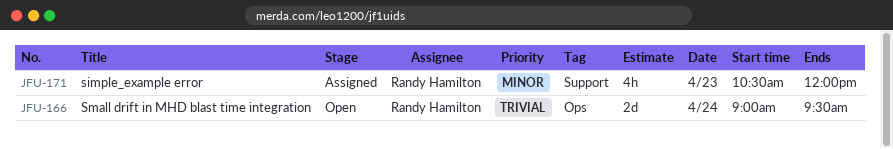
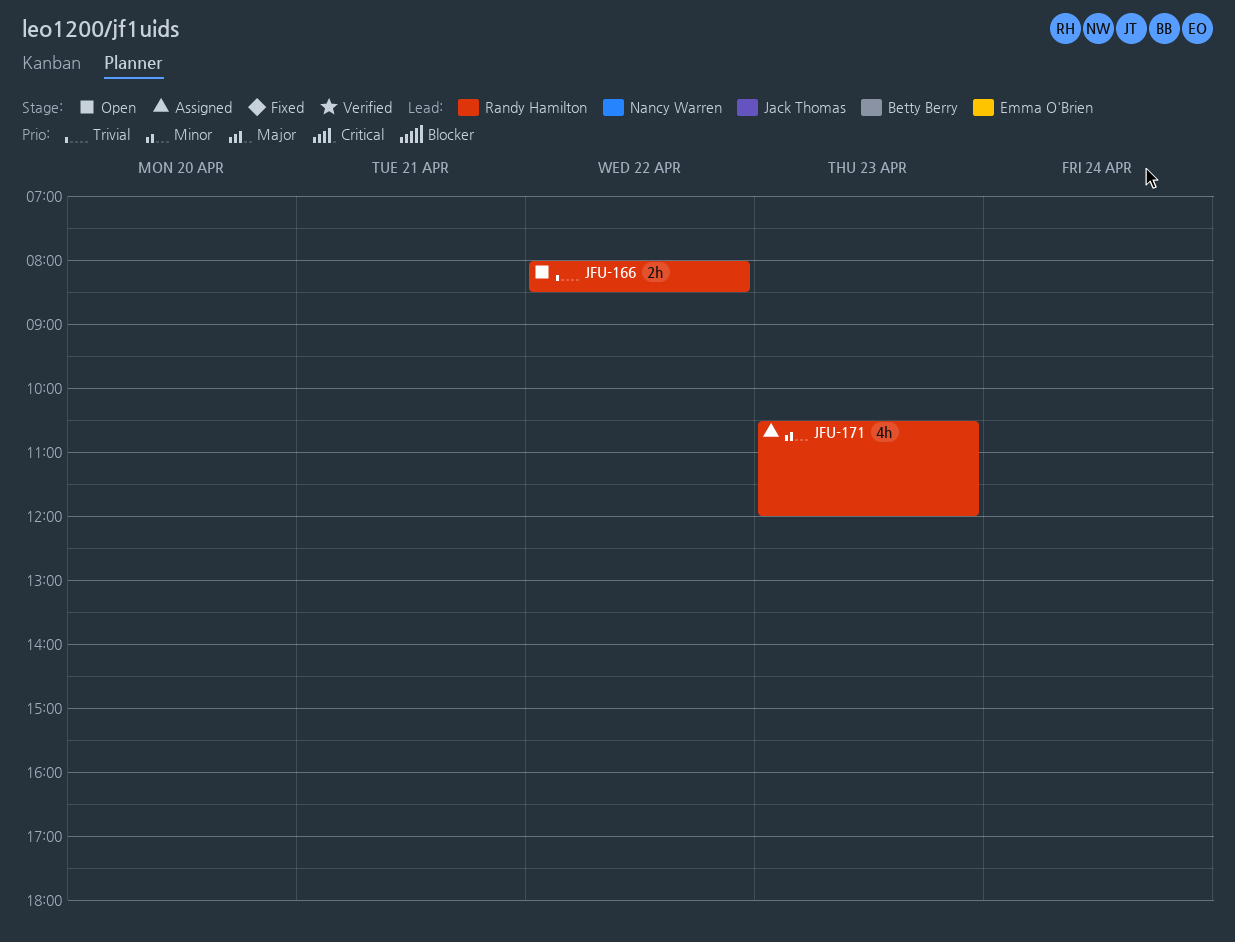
JFU-166, estimate: 2d -> 2h
JFU-166, day: Apr 24 -> Apr 22
JFU-166, begins: 09:00 -> 08:00
JFU-166, ends: 09:30 -> 08:30

